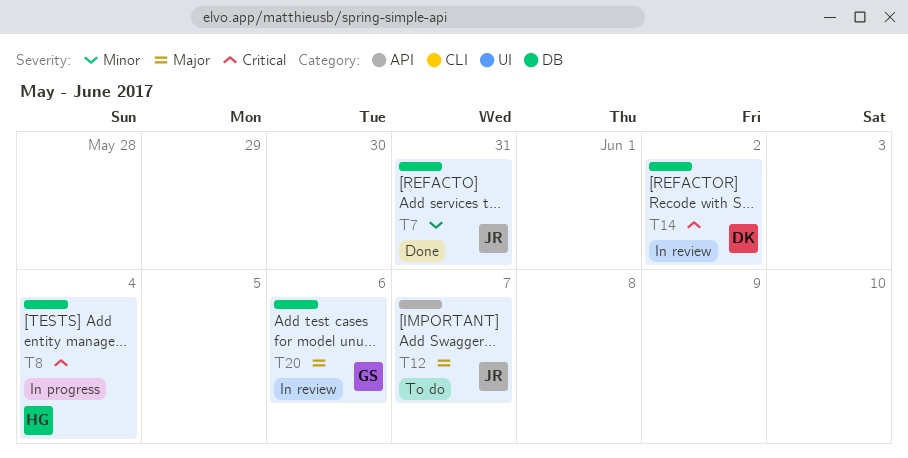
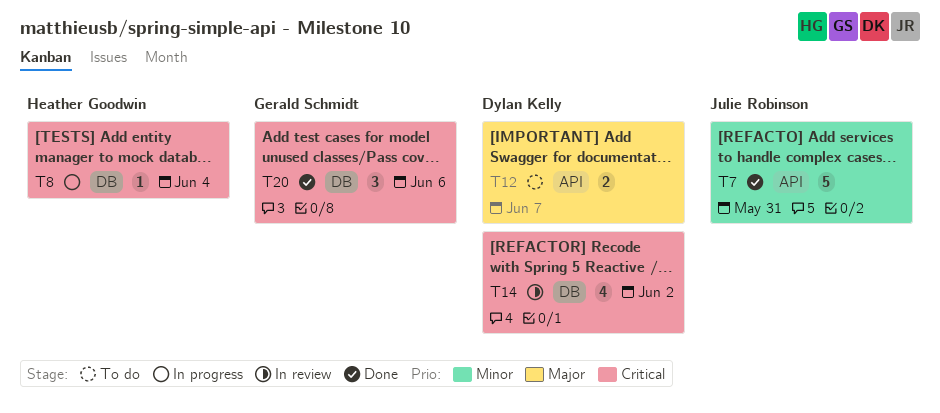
T7, label: DB -> API
T12, owner: Julie Robinson -> Dylan Kelly
T20, status: In review -> Done
T20, priority: Major -> Critical

